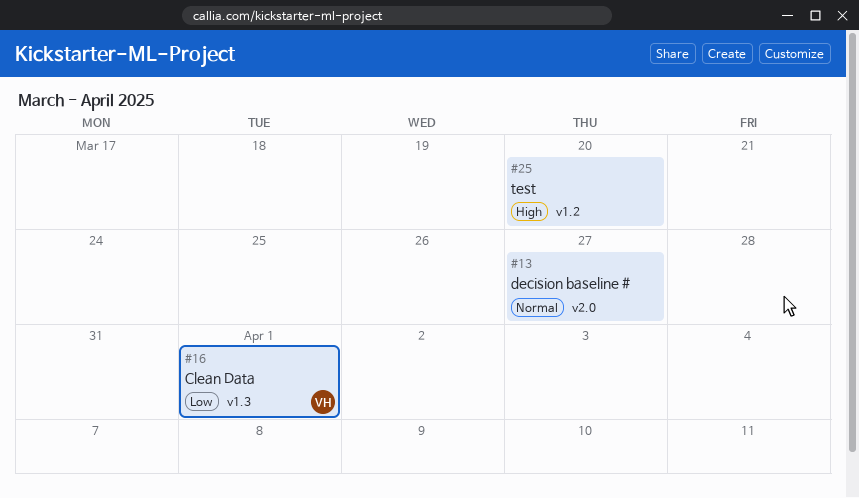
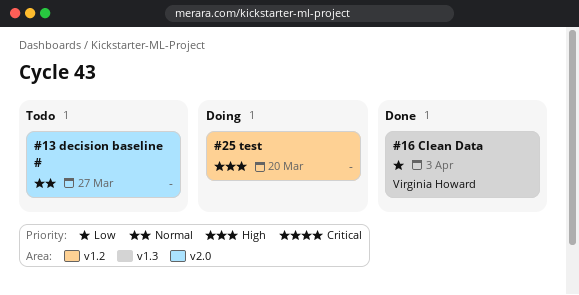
#16, due: Apr 1 -> Apr 3

